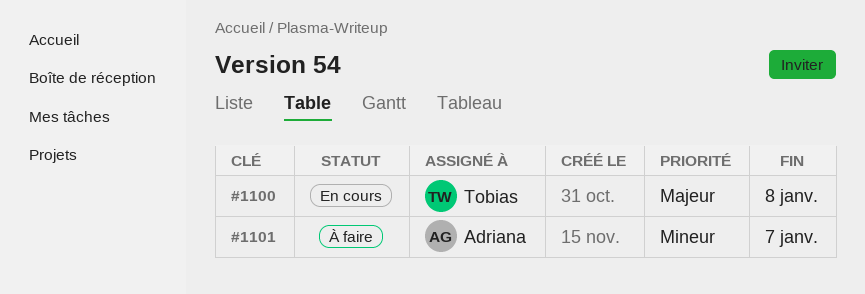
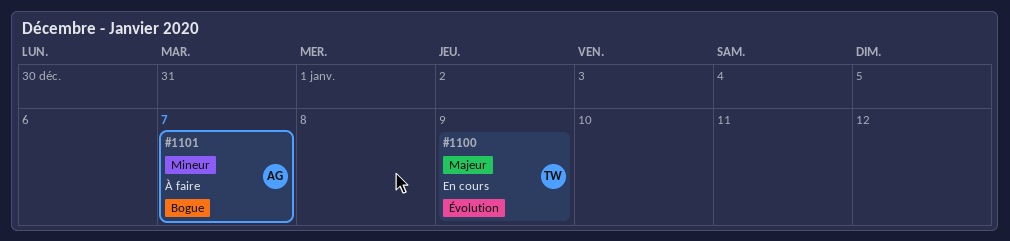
#1100, due: Jan 8 -> Jan 9

